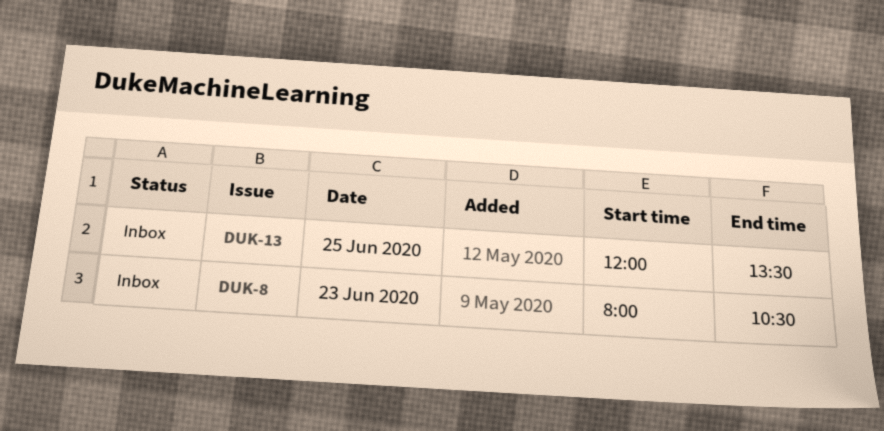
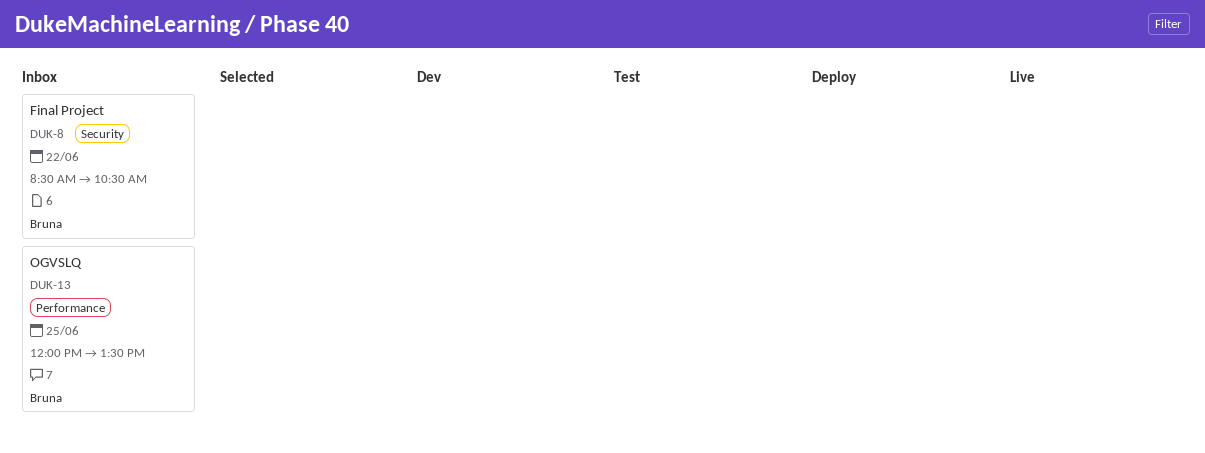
DUK-8, day: Jun 23 -> Jun 22
DUK-8, begins: 08:00 -> 08:30

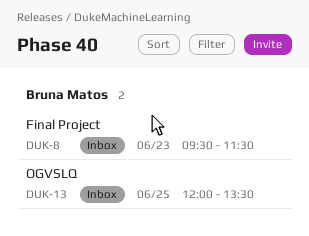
DUK-8, day: Jun 22 -> Jun 23
DUK-8, begins: 08:30 -> 09:30
DUK-8, ends: 10:30 -> 11:30

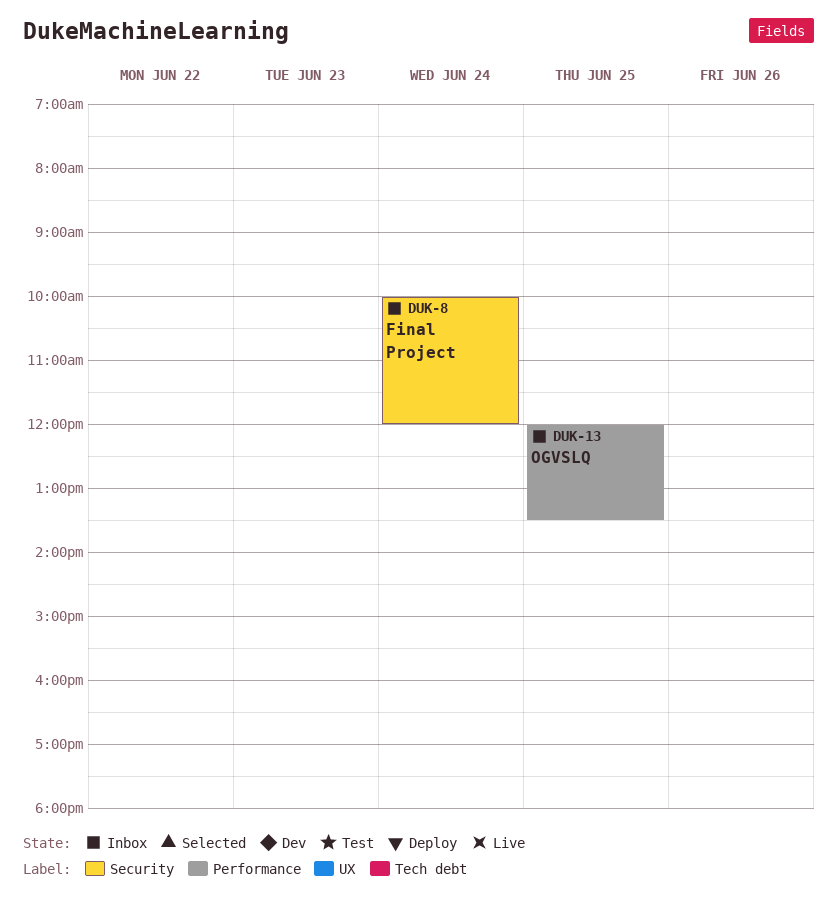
DUK-8, day: Jun 23 -> Jun 24
DUK-8, begins: 09:30 -> 10:00
DUK-8, ends: 11:30 -> 12:00

